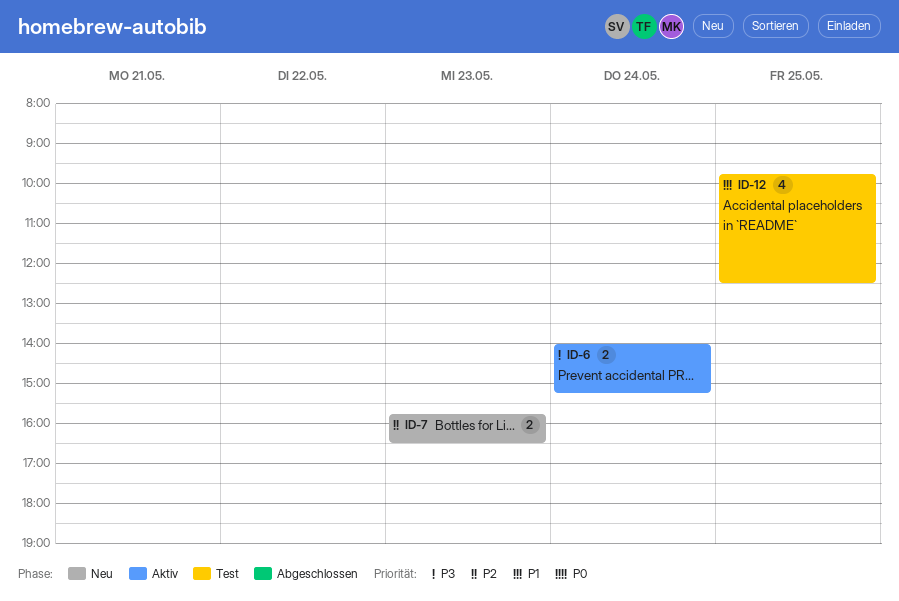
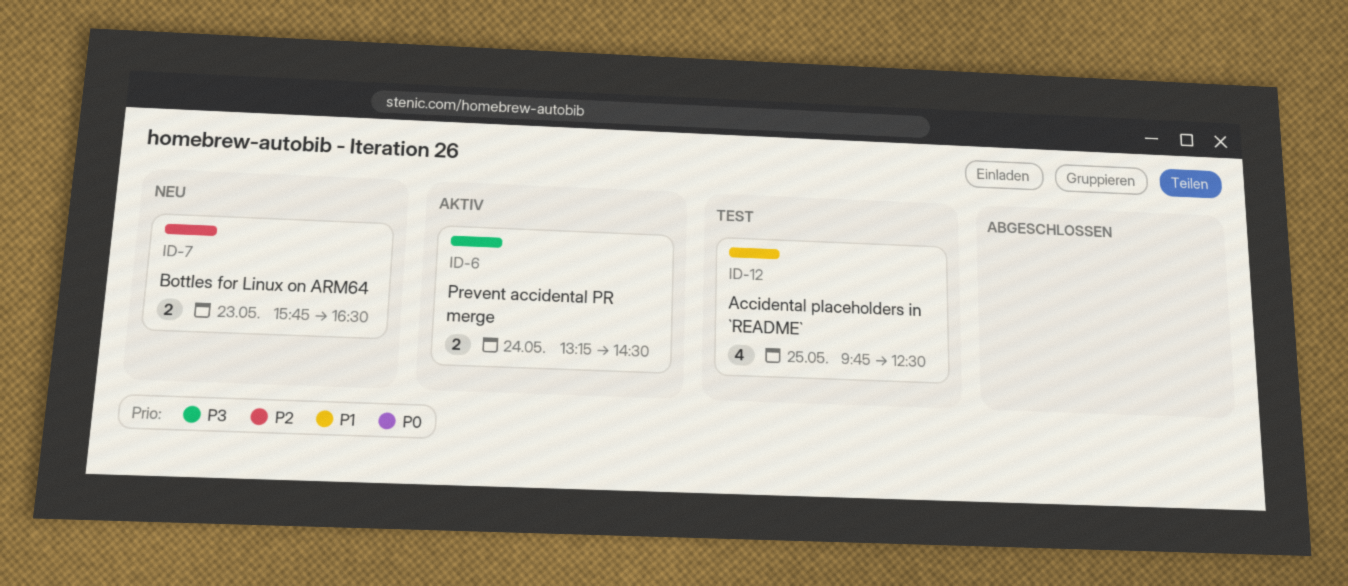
ID-6, begins: 14:00 -> 13:15
ID-6, ends: 15:15 -> 14:30

